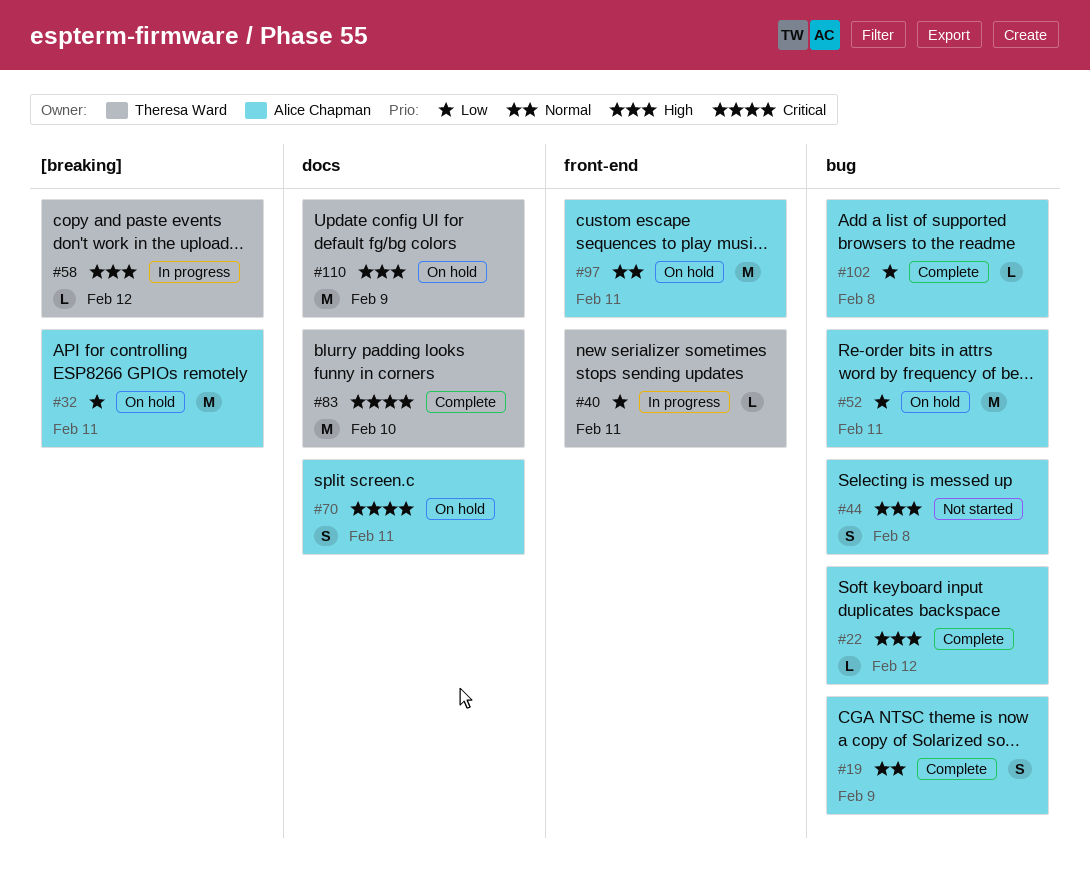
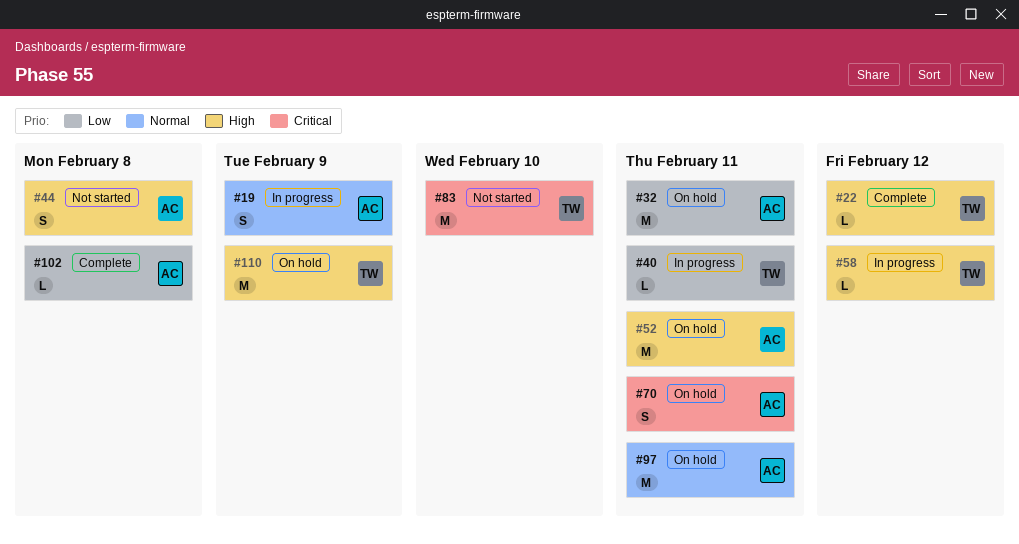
#19, status: Complete -> In progress
#22, owner: Alice Chapman -> Theresa Ward
#52, priority: Low -> High
#83, status: Complete -> Not started

